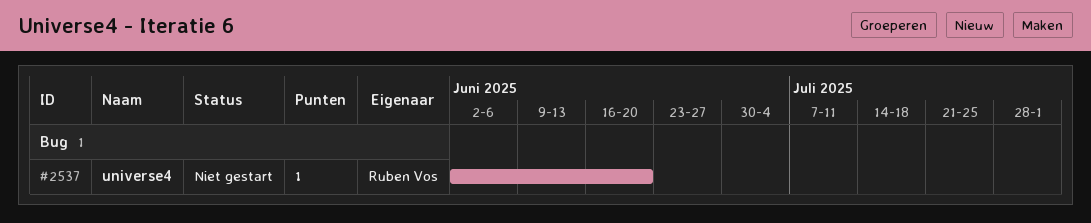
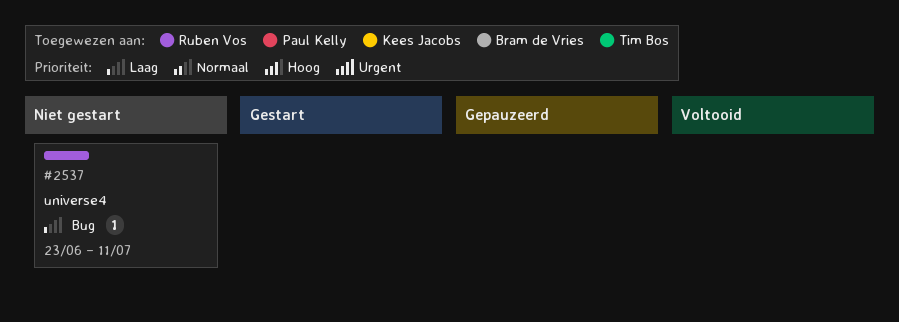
#2537, start: Jun 2 -> Jun 23
#2537, due: Jun 20 -> Jul 11

